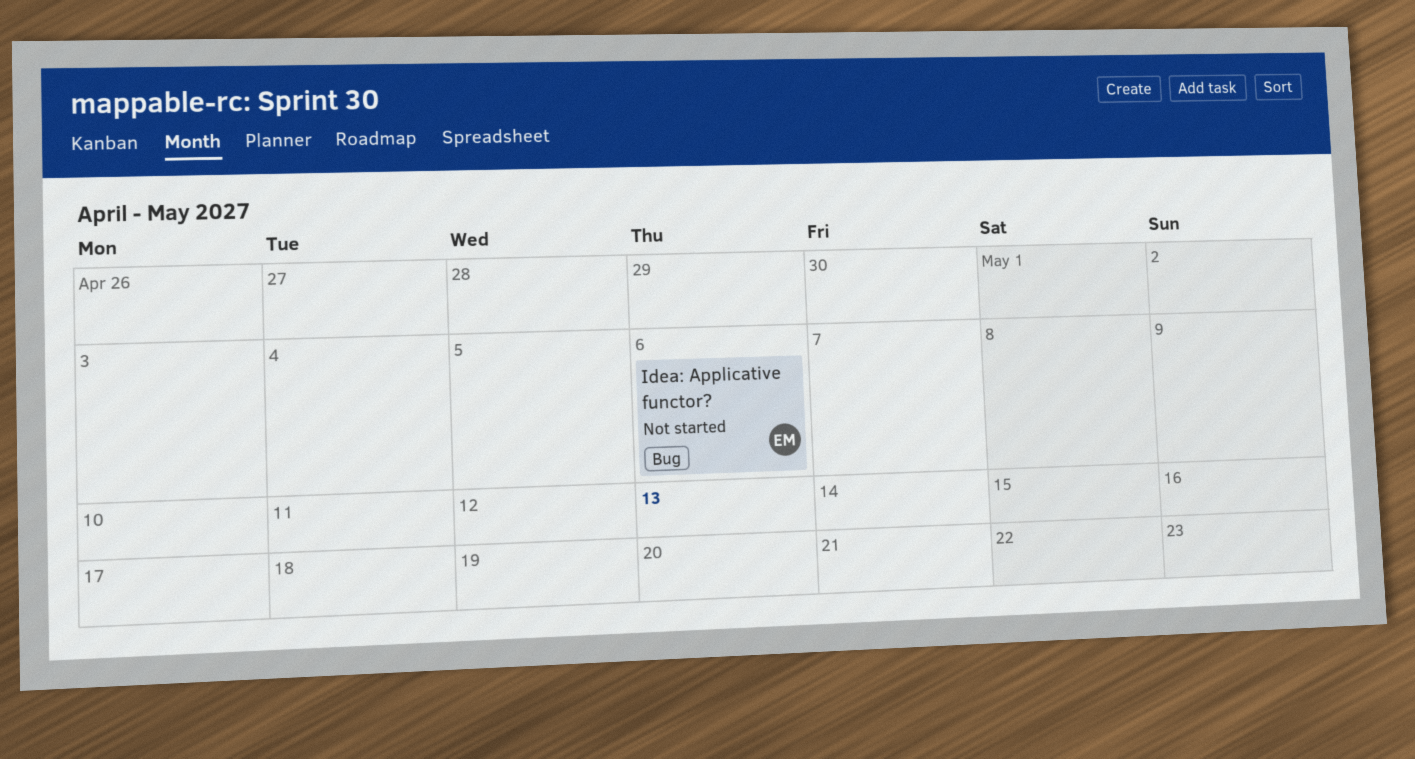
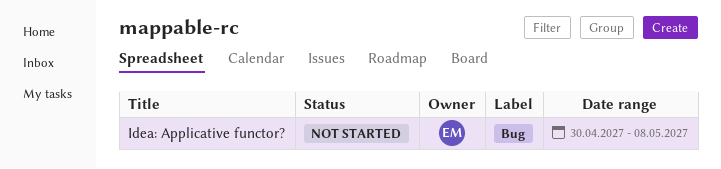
Idea: Applicative functor?, due: May 6 -> May 8

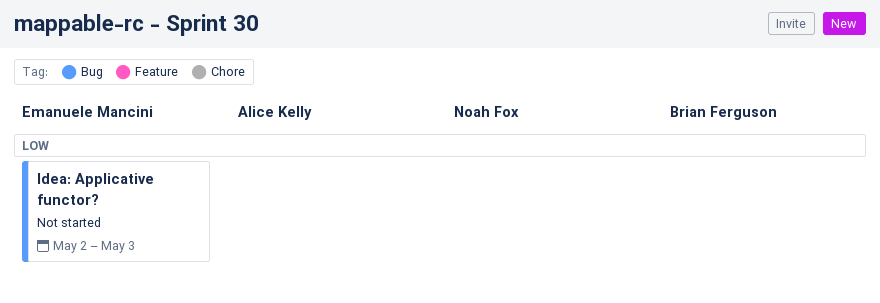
Idea: Applicative functor?, start: Apr 30 -> May 2
Idea: Applicative functor?, due: May 8 -> May 3

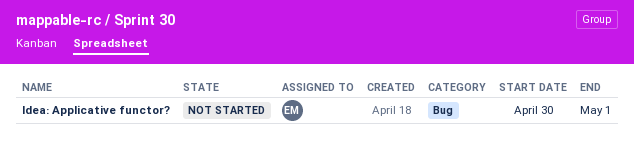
Idea: Applicative functor?, start: May 2 -> Apr 30
Idea: Applicative functor?, due: May 3 -> May 1

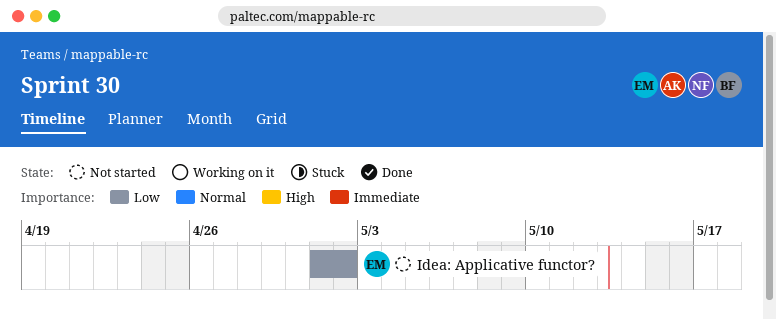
Idea: Applicative functor?, start: Apr 30 -> May 1
Idea: Applicative functor?, due: May 1 -> May 2

